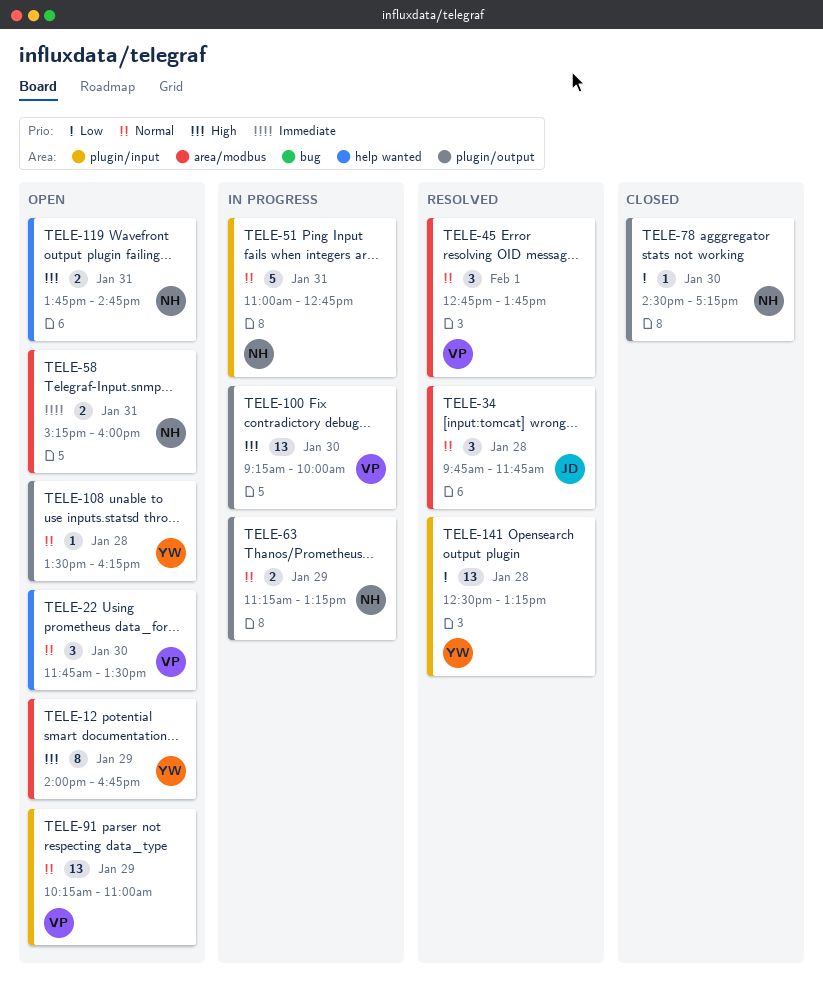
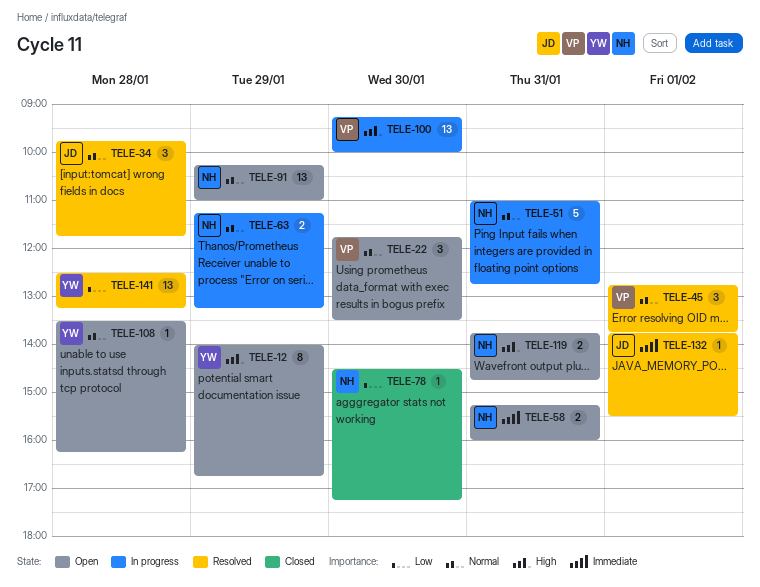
TELE-91, owner: VP -> NH
TELE-132: none -> present

